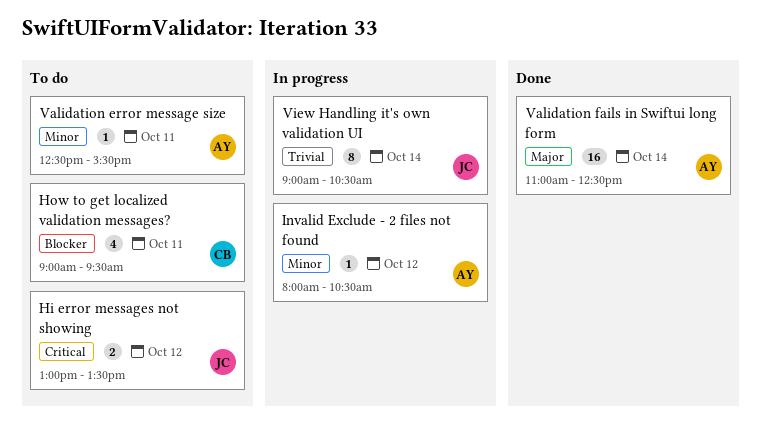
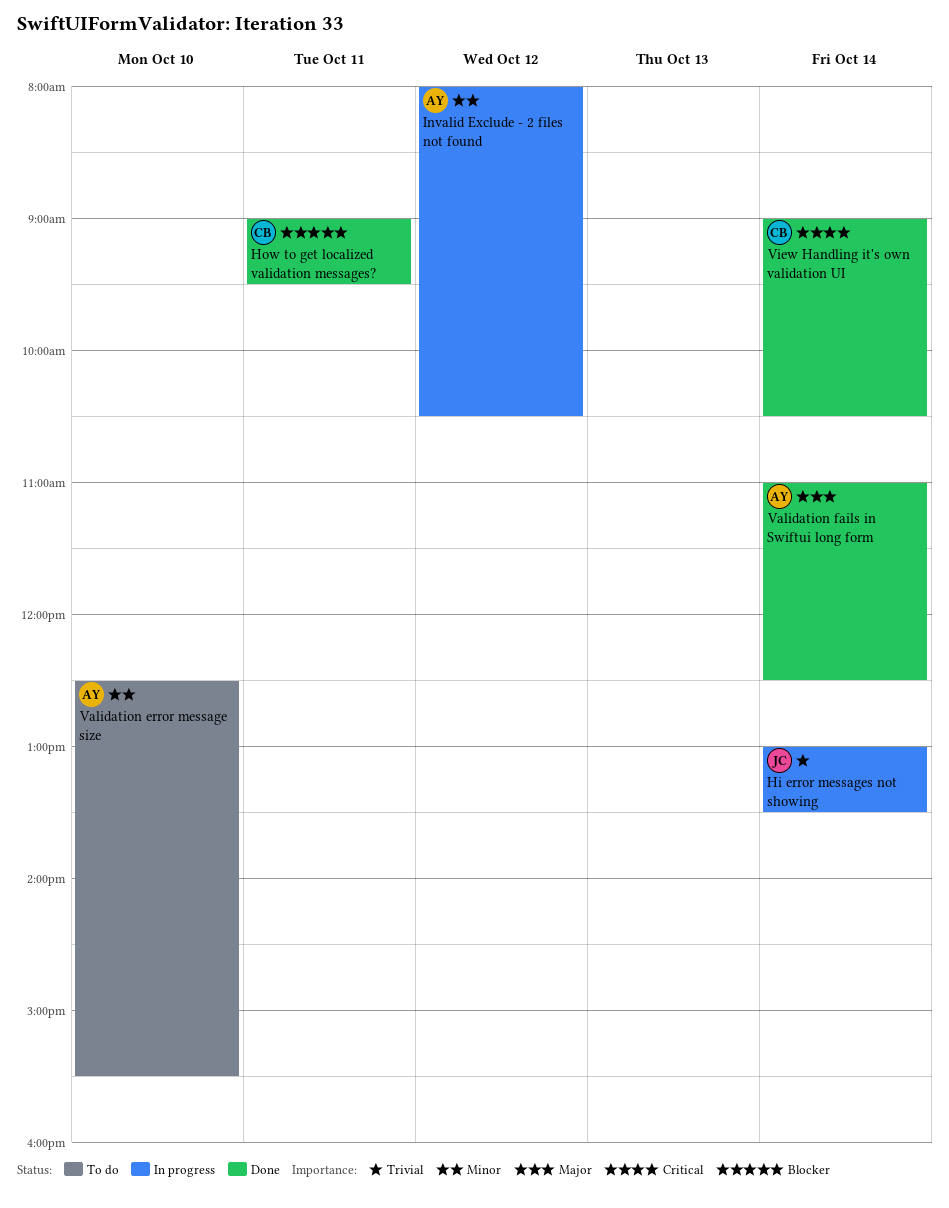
Hi error messages not showing, status: To do -> In progress
Hi error messages not showing, priority: Critical -> Trivial
Hi error messages not showing, day: Oct 12 -> Oct 14
How to get localized validation messages?, status: To do -> Done
Validation error message size, day: Oct 11 -> Oct 10
View Handling it's own validation UI, status: In progress -> Done
View Handling it's own validation UI, owner: JC -> CB
View Handling it's own validation UI, priority: Trivial -> Critical

